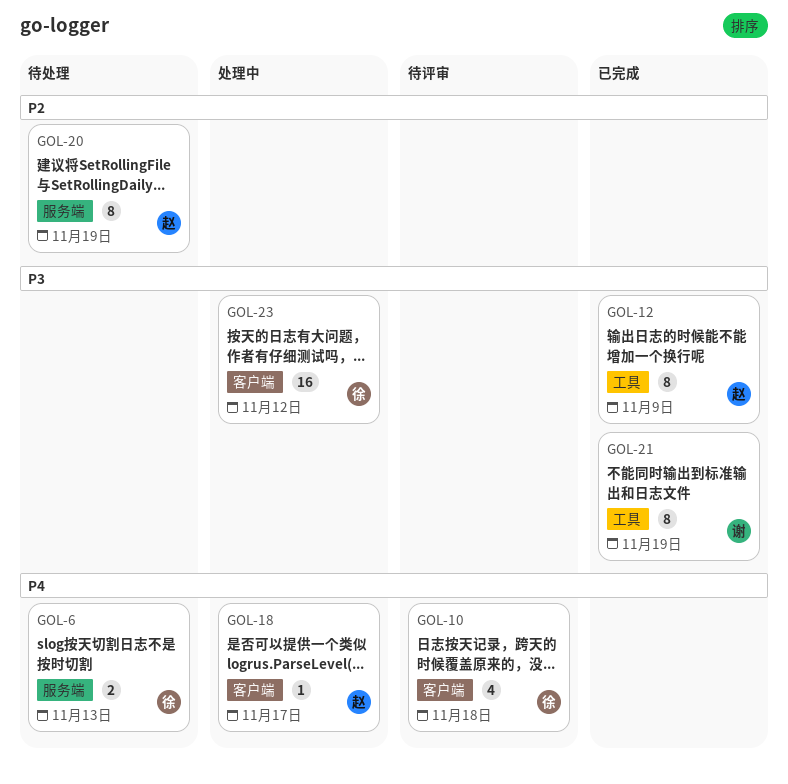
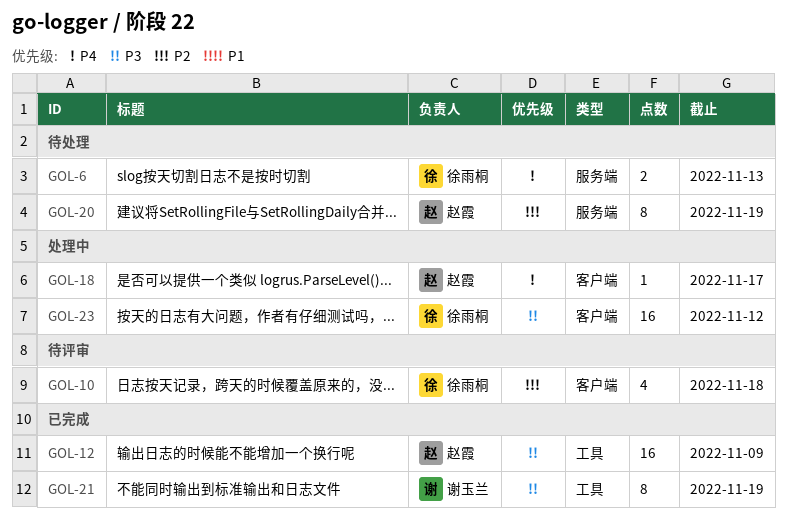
GOL-10, priority: P4 -> P2
GOL-12, estimate: 8 -> 16

